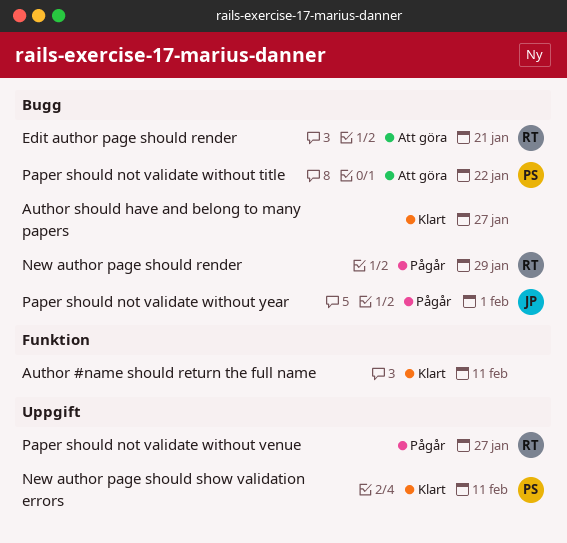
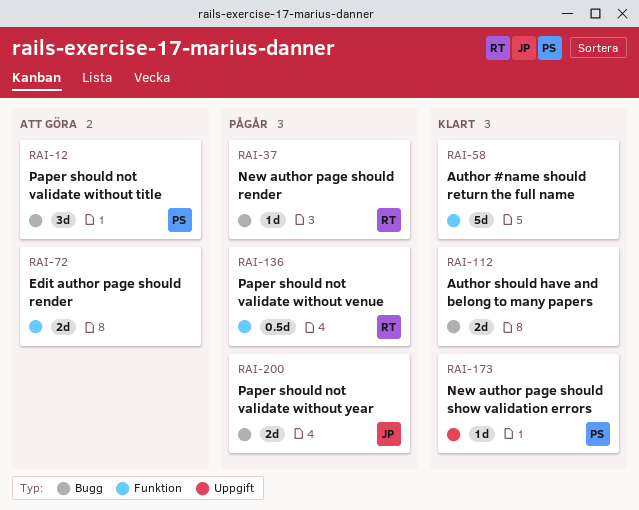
Edit author page should render, owner: RT -> none
Edit author page should render, label: Bugg -> Funktion
Paper should not validate without venue, label: Uppgift -> Funktion

